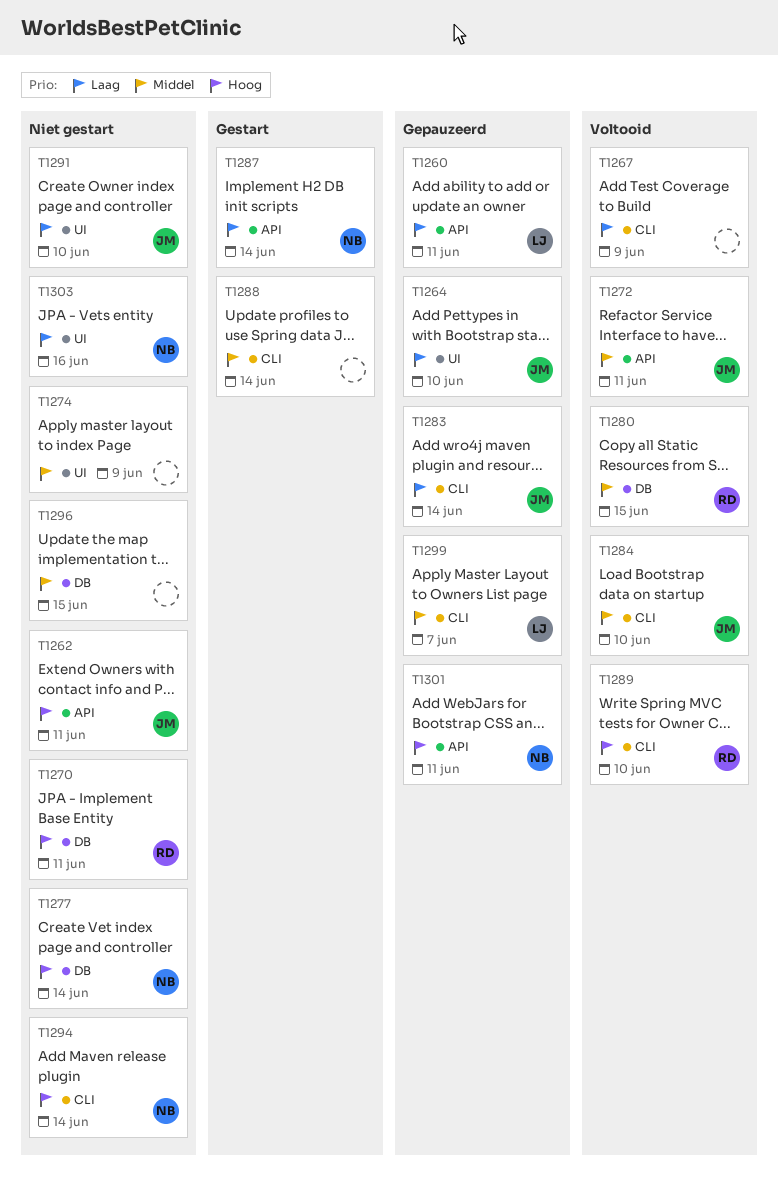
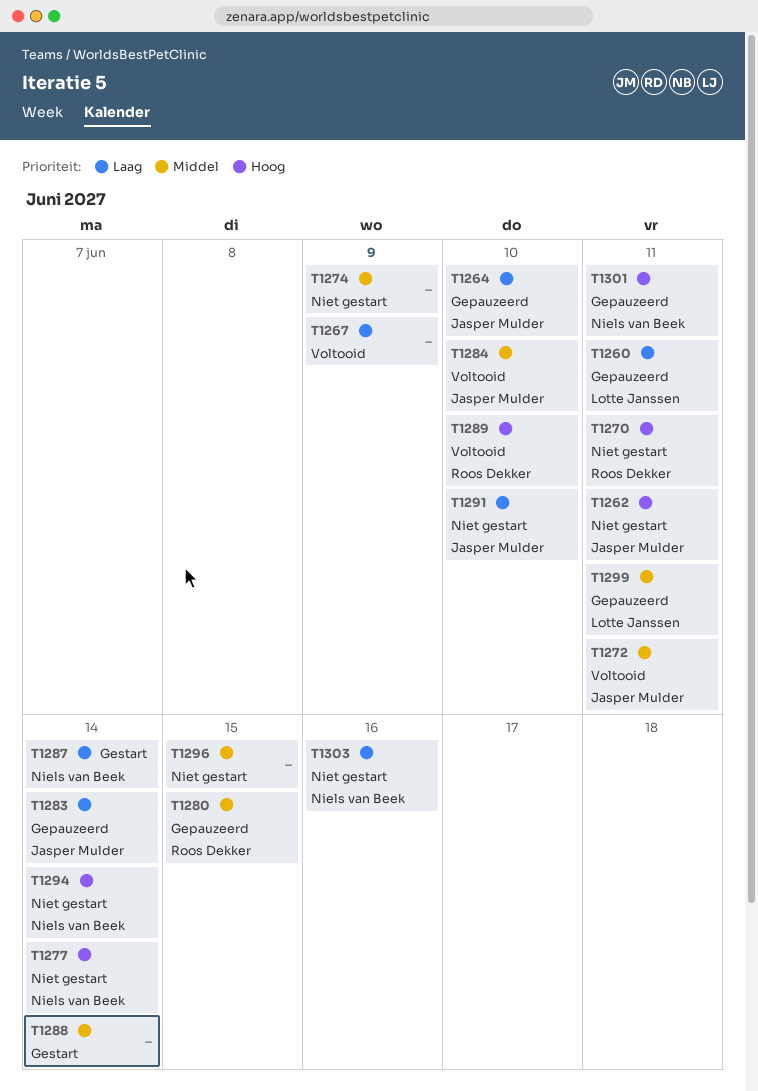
T1280, status: Voltooid -> Gepauzeerd
T1299, due: Jun 7 -> Jun 11

